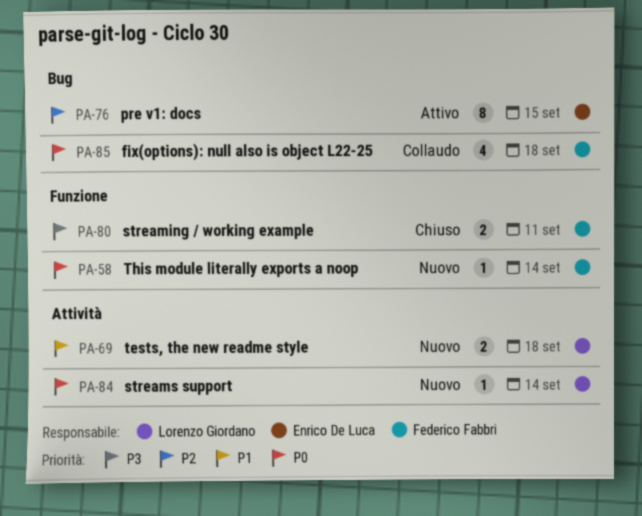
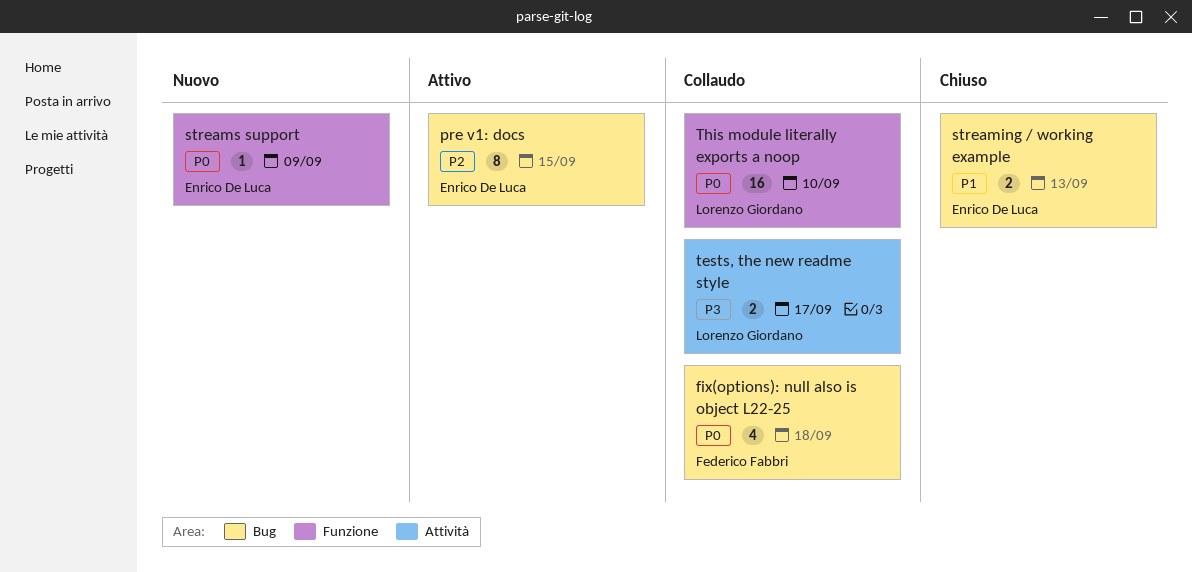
streaming / working example, owner: Federico Fabbri -> Enrico De Luca
streaming / working example, priority: P3 -> P1
streaming / working example, label: Funzione -> Bug
streaming / working example, due: Sep 11 -> Sep 13
streams support, owner: Lorenzo Giordano -> Enrico De Luca
streams support, label: Attività -> Funzione
streams support, due: Sep 14 -> Sep 9
tests, the new readme style, status: Nuovo -> Collaudo
tests, the new readme style, priority: P1 -> P3
tests, the new readme style, due: Sep 18 -> Sep 17
This module literally exports a noop, status: Nuovo -> Collaudo
This module literally exports a noop, owner: Federico Fabbri -> Lorenzo Giordano
This module literally exports a noop, estimate: 1 -> 16
This module literally exports a noop, due: Sep 14 -> Sep 10

